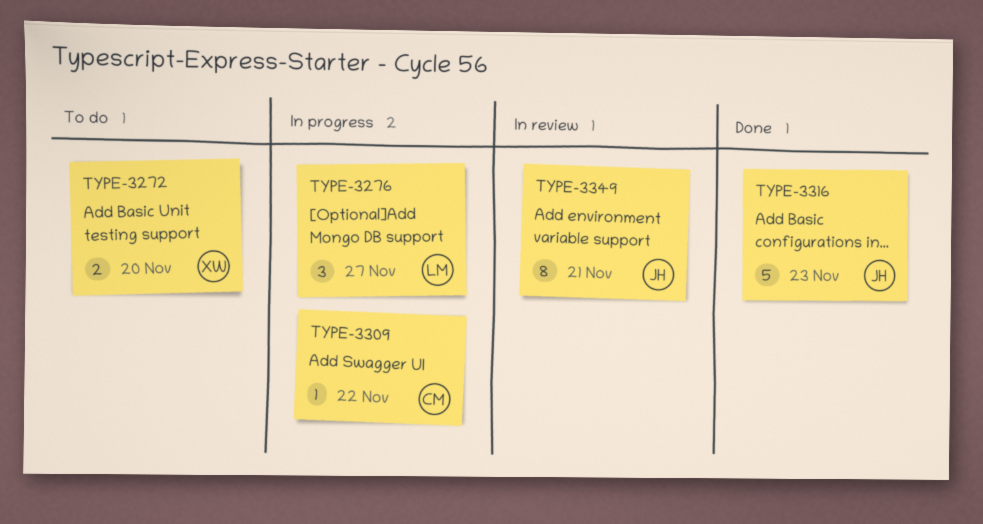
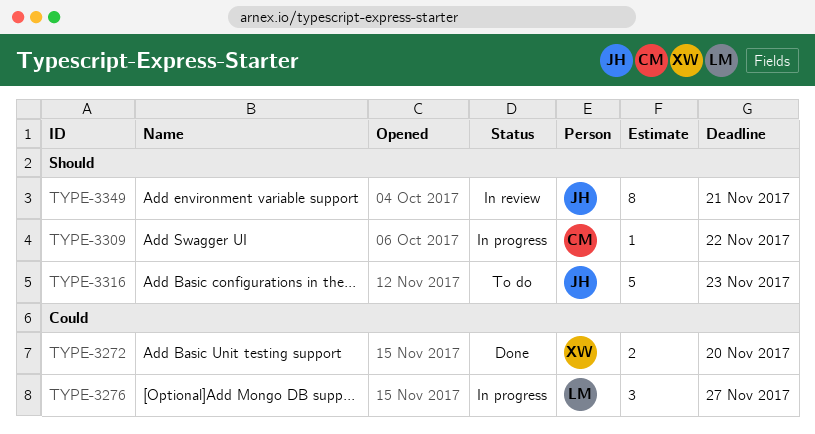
TYPE-3272, status: To do -> Done
TYPE-3316, status: Done -> To do

